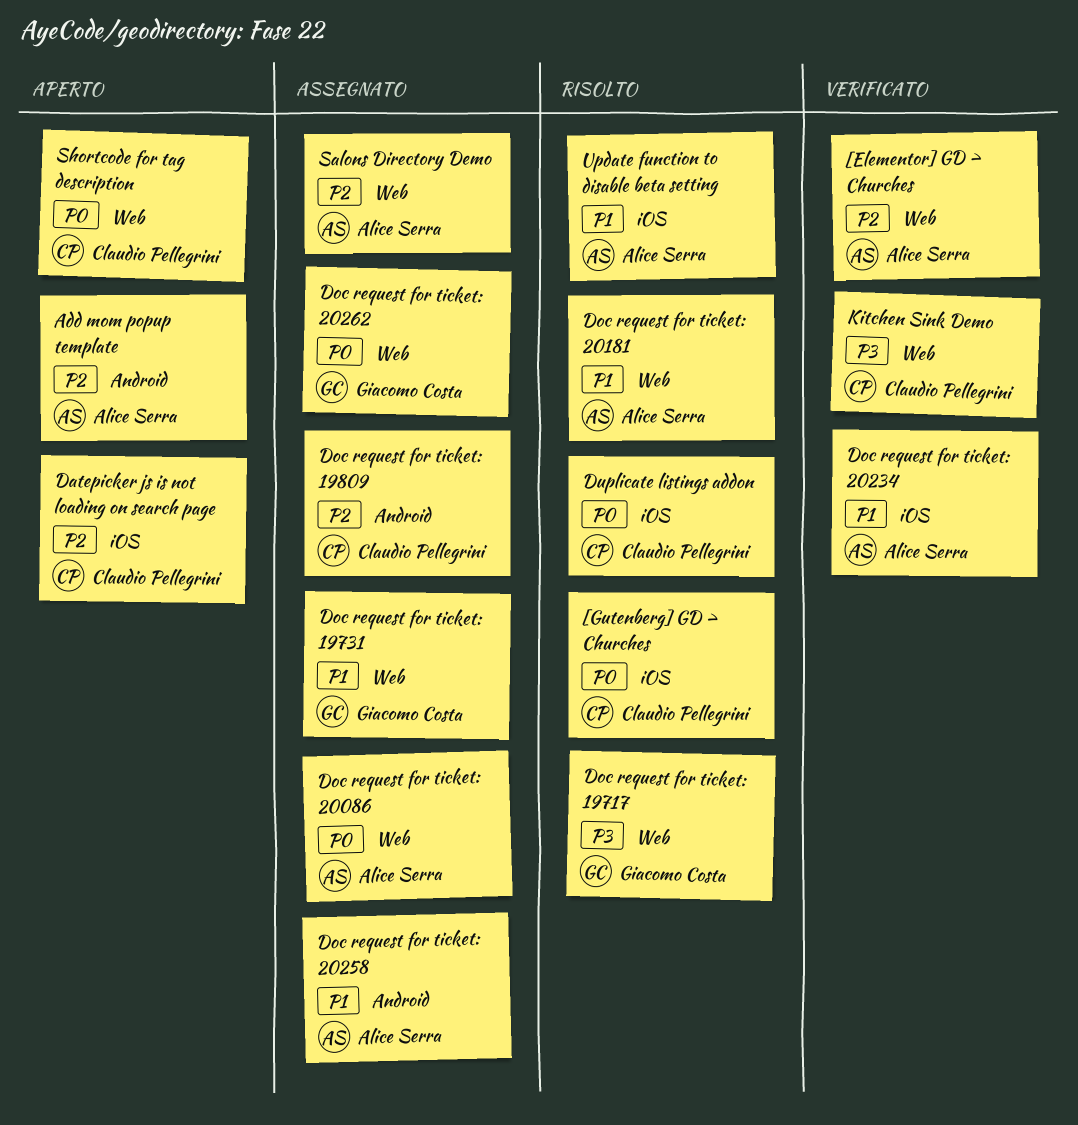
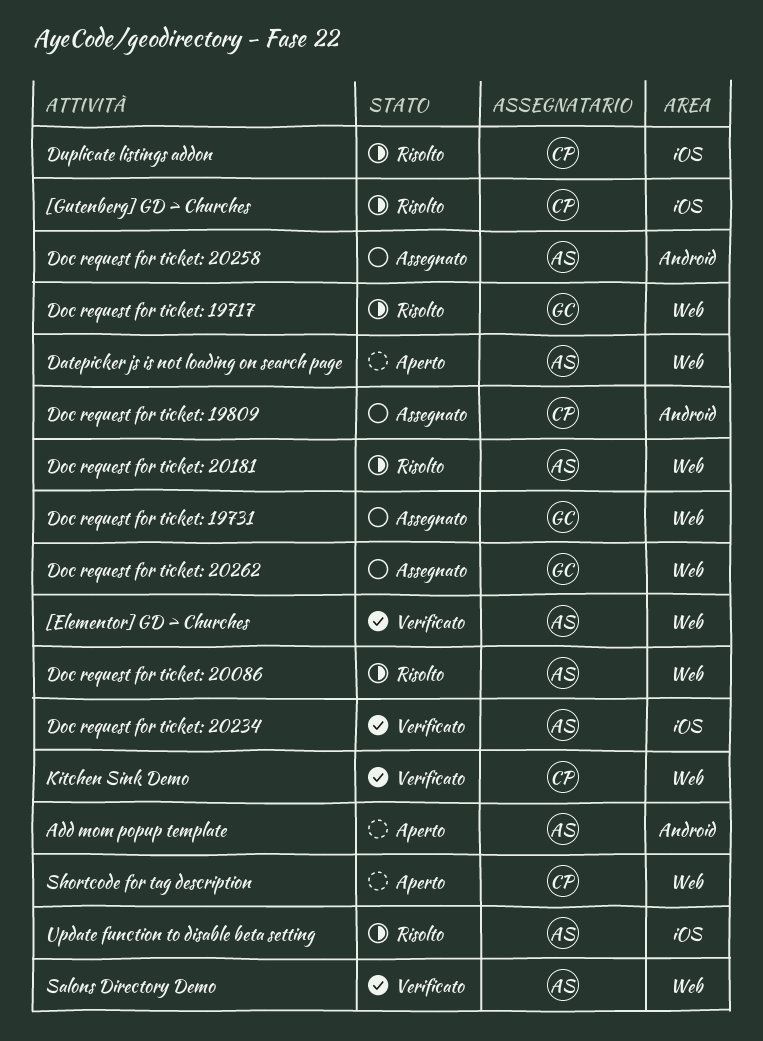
Datepicker js is not loading on search page, owner: Claudio Pellegrini -> Alice Serra
Datepicker js is not loading on search page, label: iOS -> Web
Doc request for ticket: 20086, status: Assegnato -> Risolto
Salons Directory Demo, status: Assegnato -> Verificato

